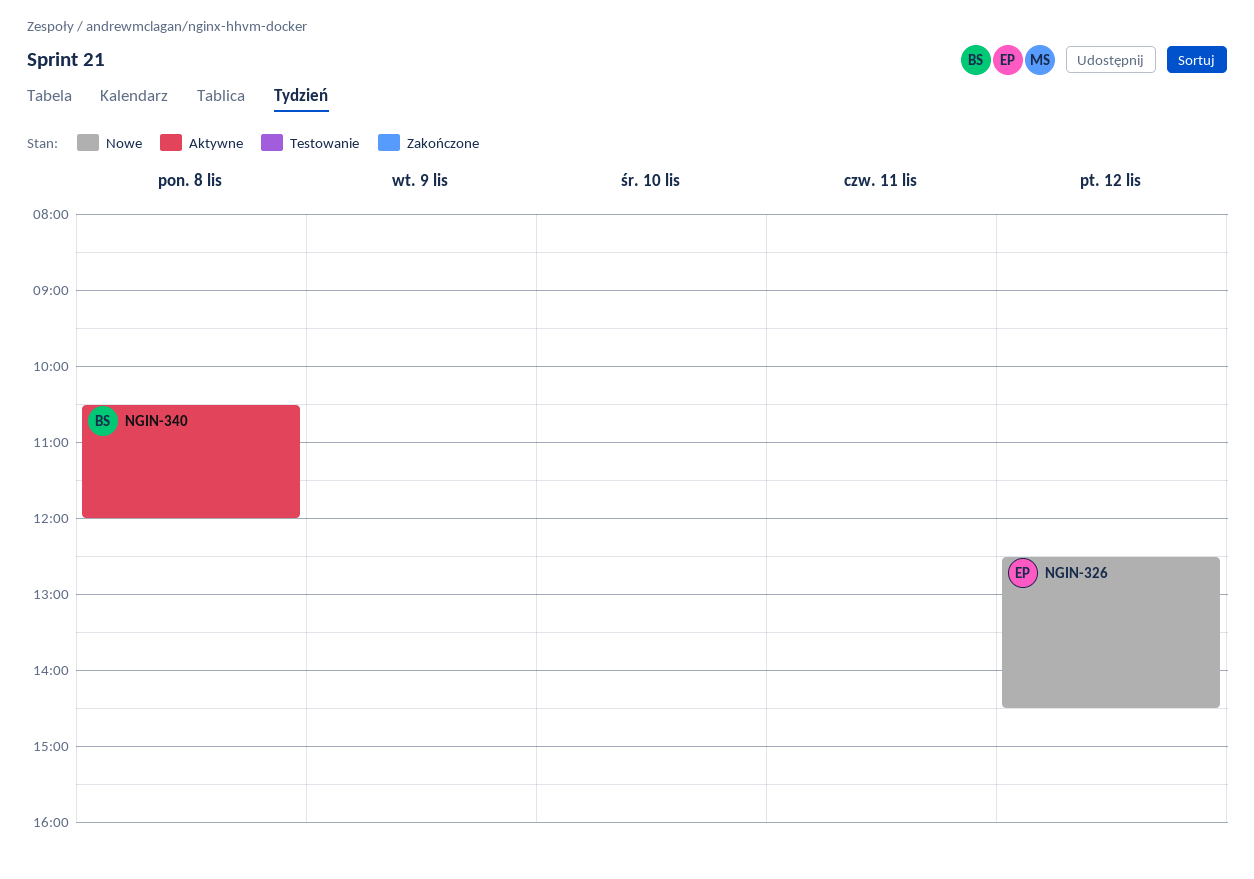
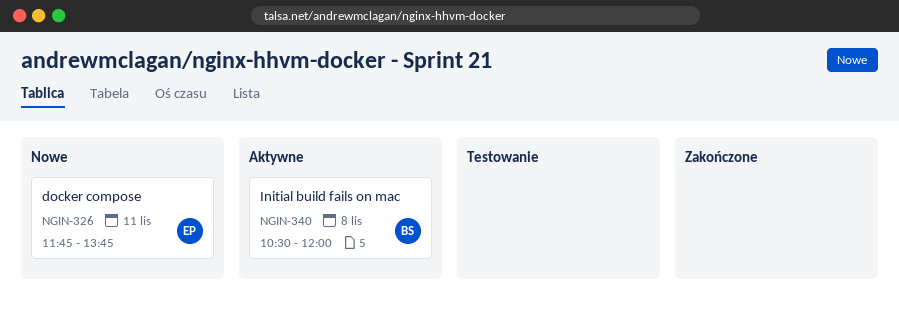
NGIN-326, day: Nov 12 -> Nov 11
NGIN-326, begins: 12:30 -> 11:45
NGIN-326, ends: 14:30 -> 13:45

